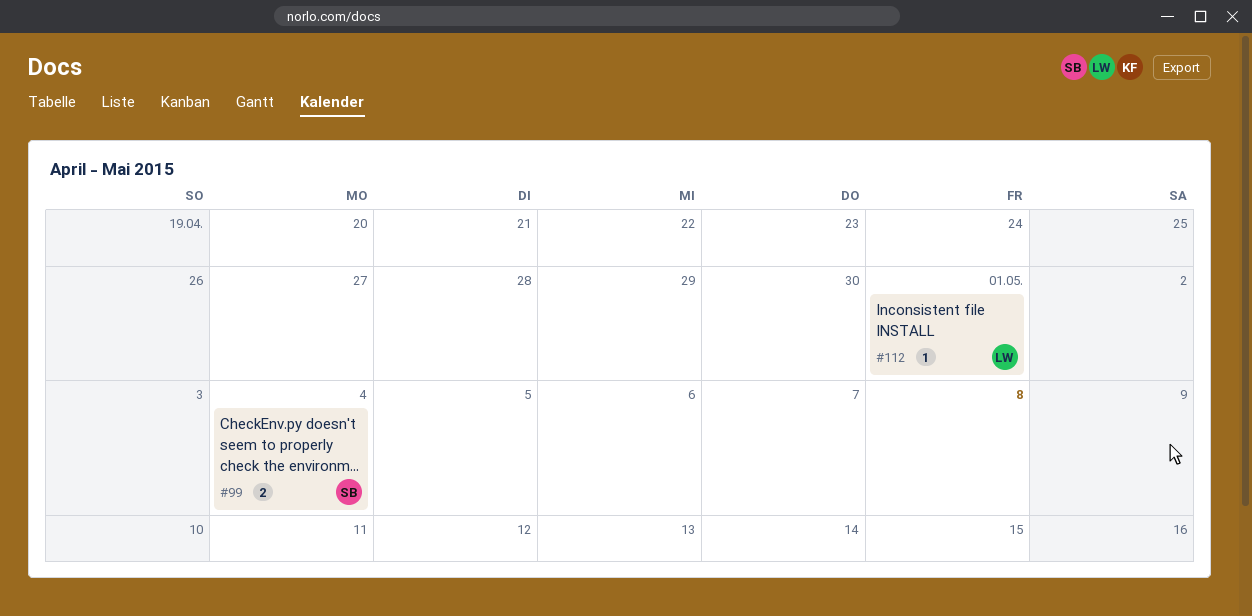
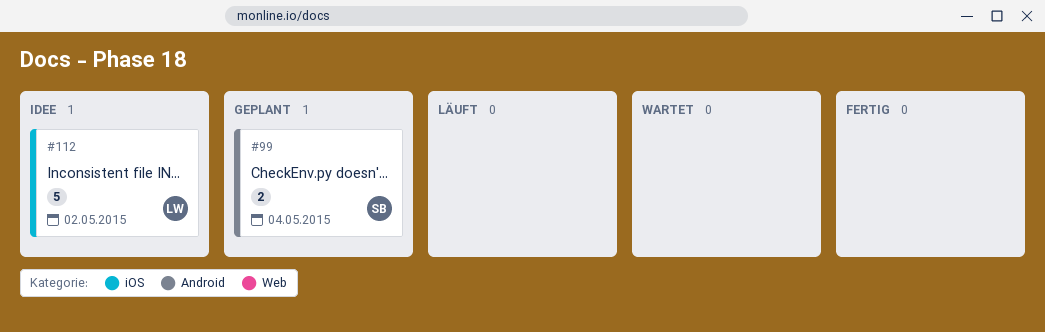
#112, estimate: 1 -> 5
#112, due: May 1 -> May 2

